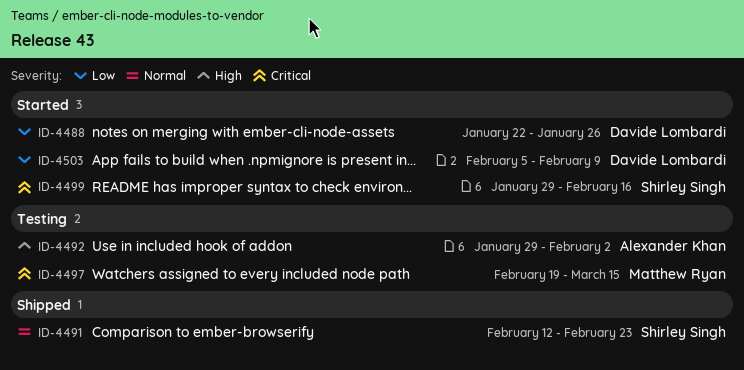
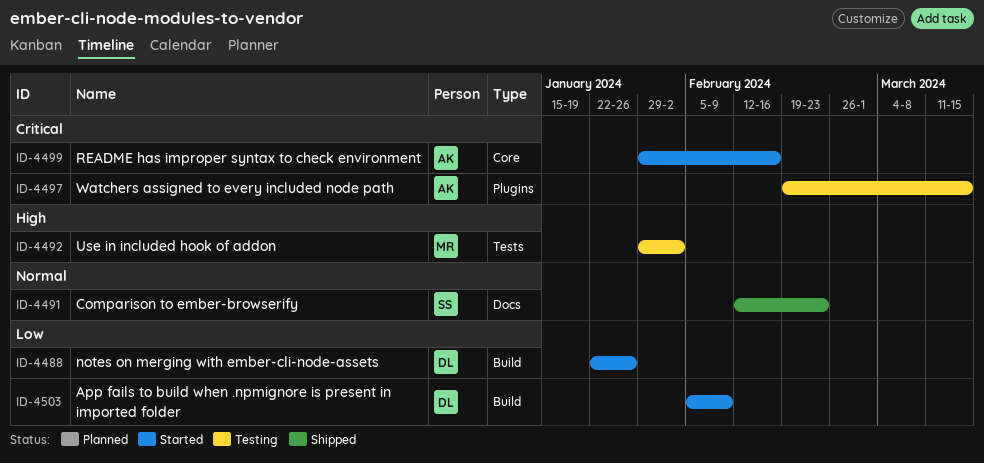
ID-4492, owner: Alexander Khan -> Matthew Ryan
ID-4497, owner: Matthew Ryan -> Alexander Khan
ID-4499, owner: Shirley Singh -> Alexander Khan

